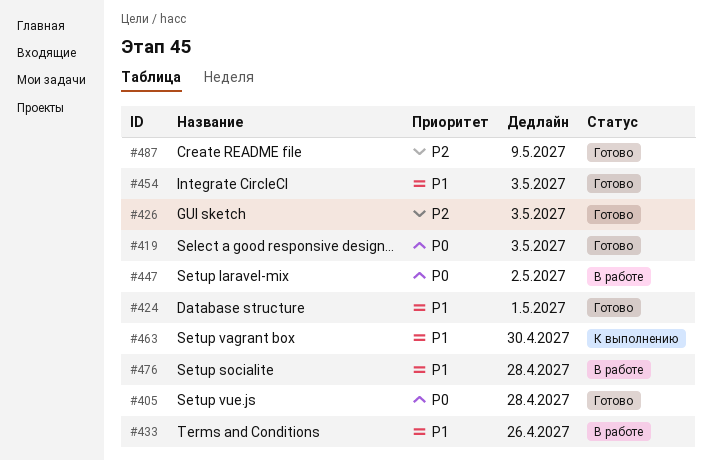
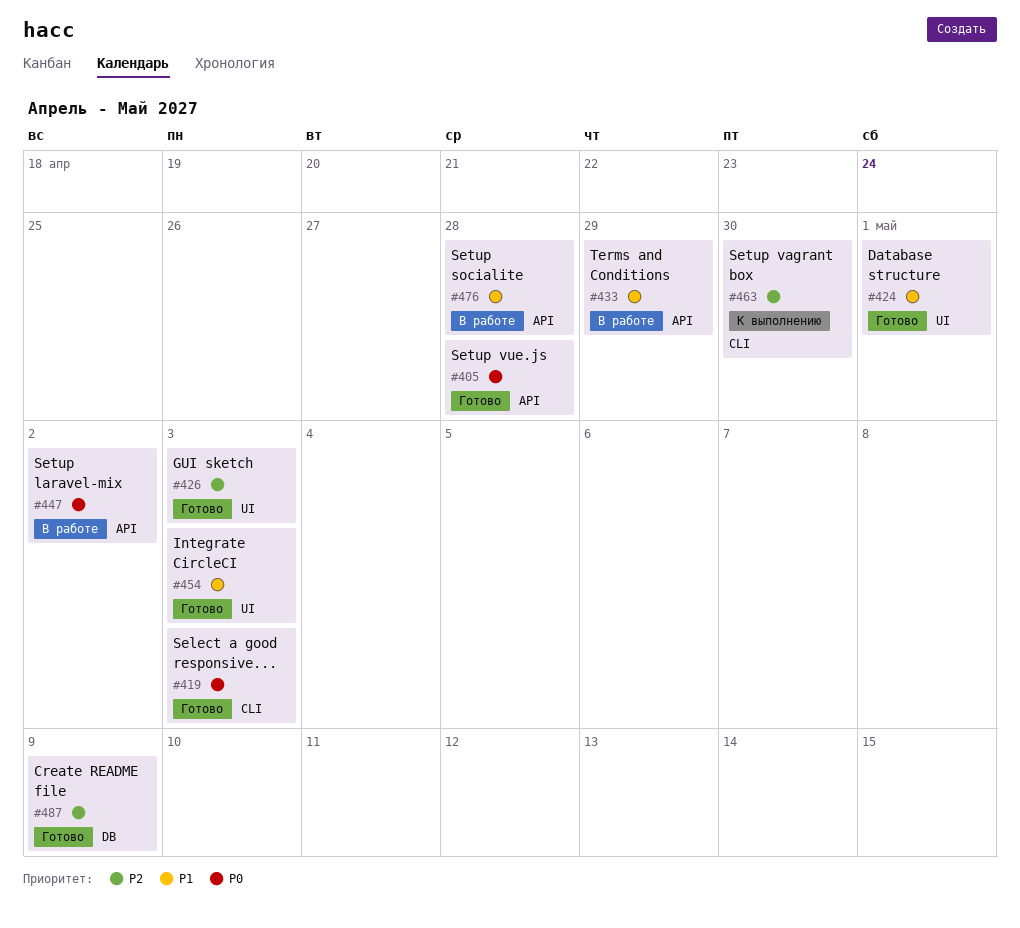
#433, due: Apr 26 -> Apr 29
#463, priority: P1 -> P2

